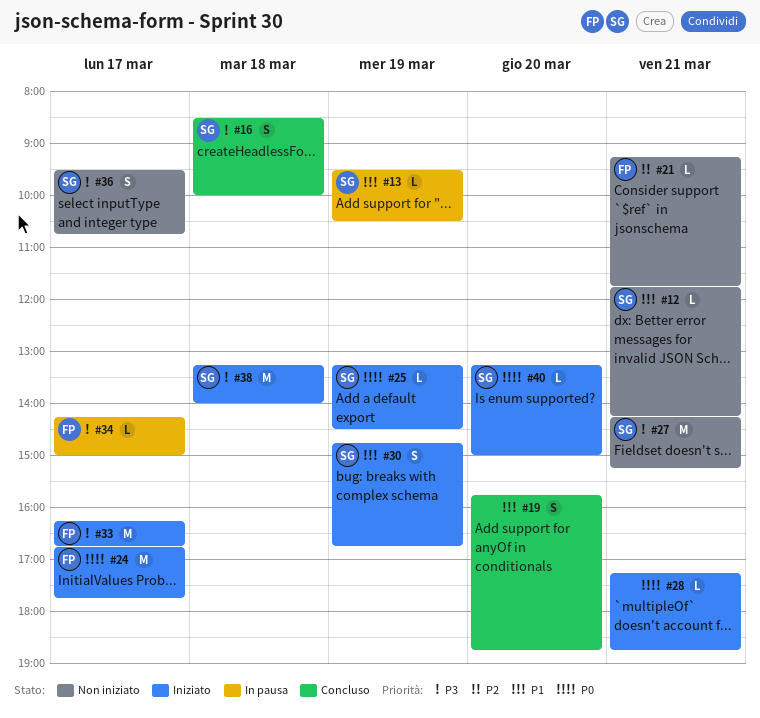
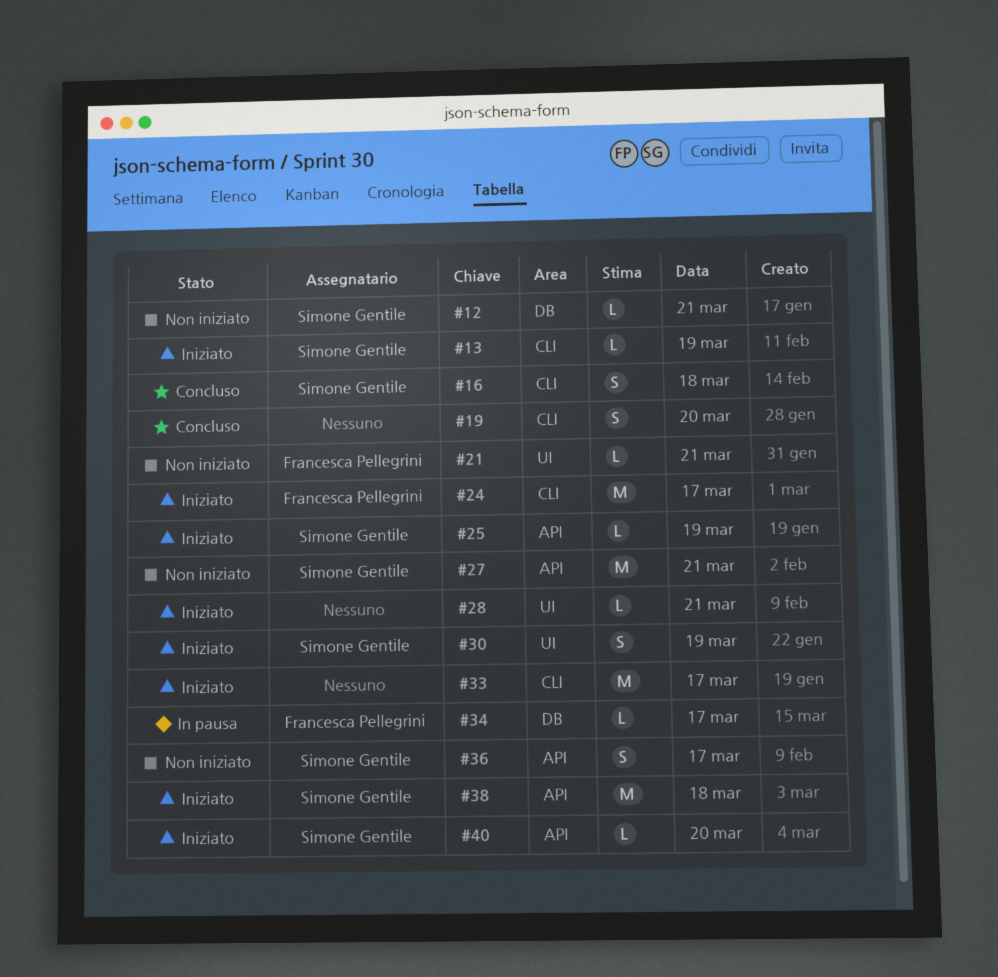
#13, status: In pausa -> Iniziato
#33, owner: Francesca Pellegrini -> none

